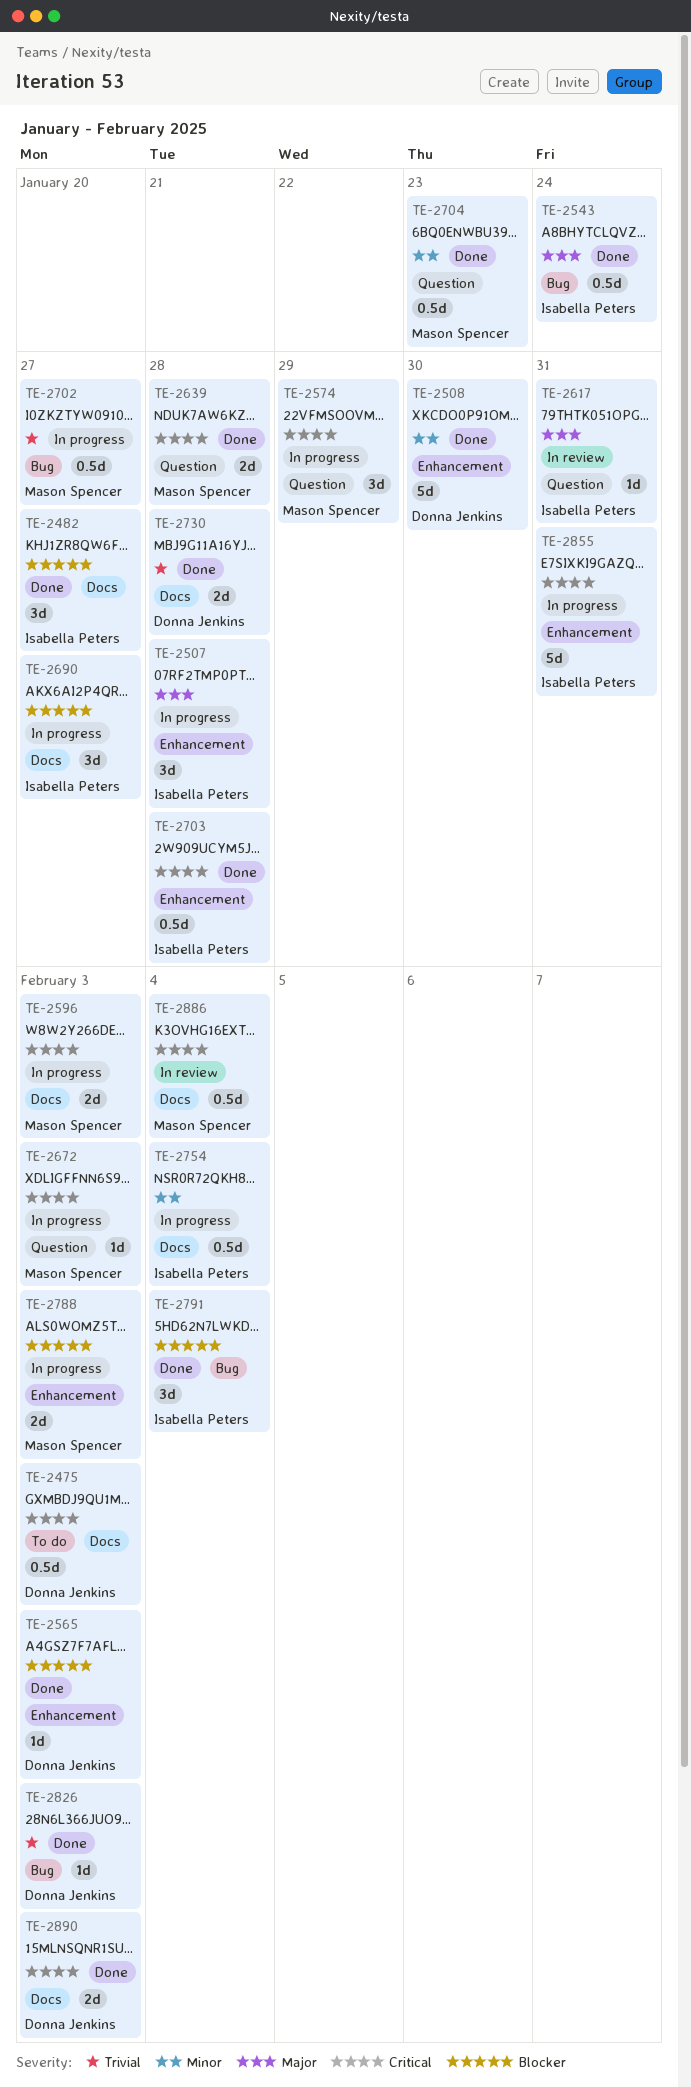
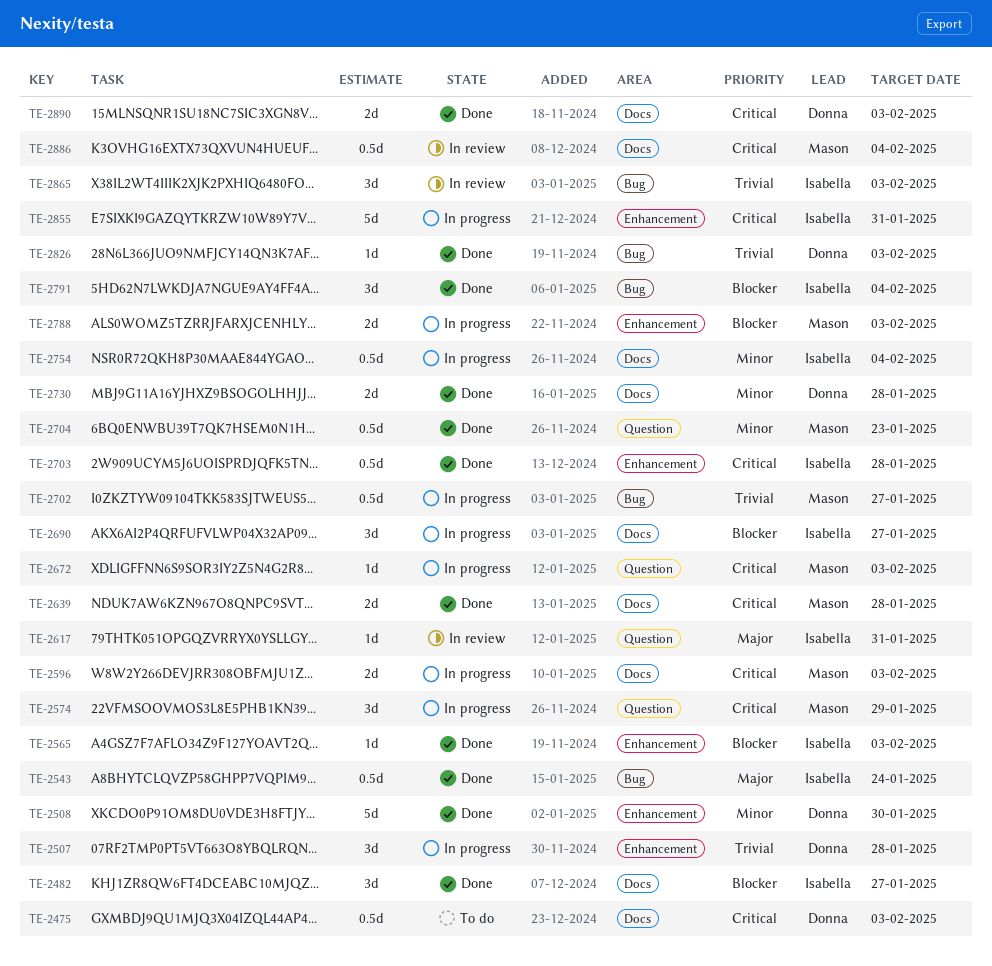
TE-2507, owner: Isabella Peters -> Donna Jenkins
TE-2507, priority: Major -> Trivial
TE-2565, owner: Donna Jenkins -> Isabella Peters
TE-2639, label: Question -> Docs
TE-2730, priority: Trivial -> Minor
TE-2865: none -> present

